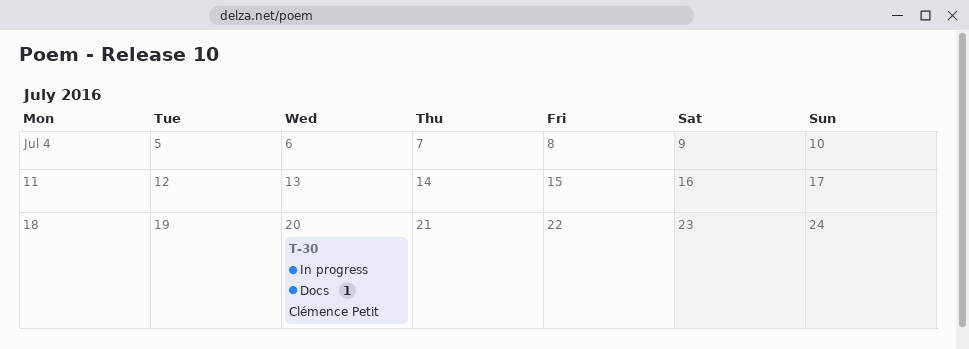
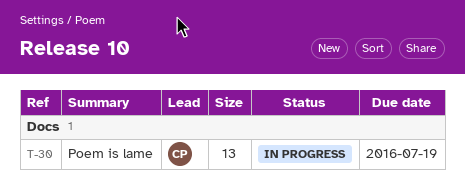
T-30, estimate: 1 -> 13
T-30, due: Jul 20 -> Jul 19

